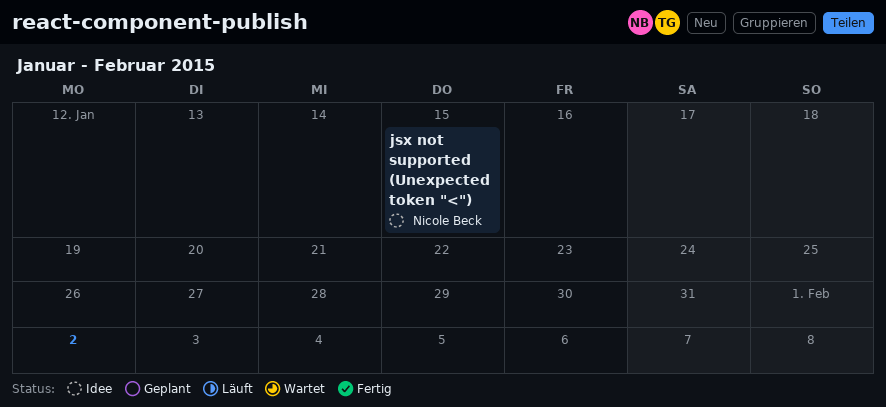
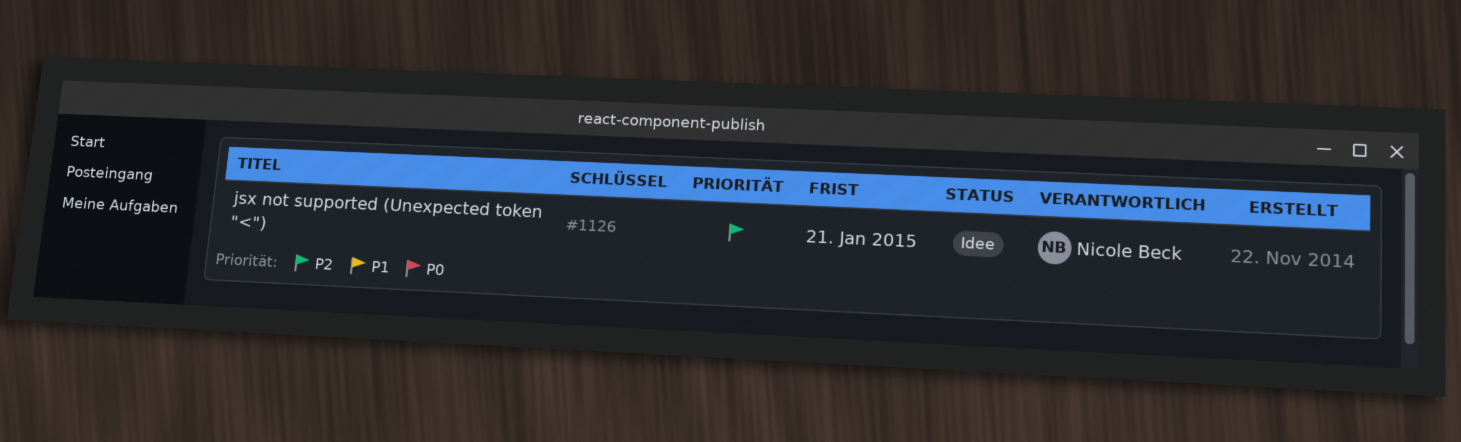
jsx not supported (Unexpected token "<"), due: Jan 15 -> Jan 21

